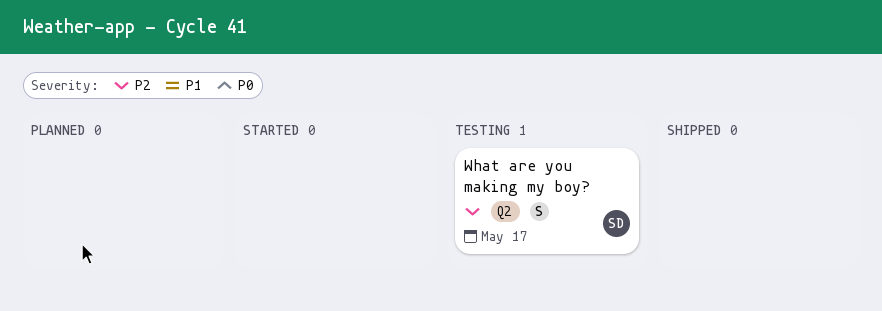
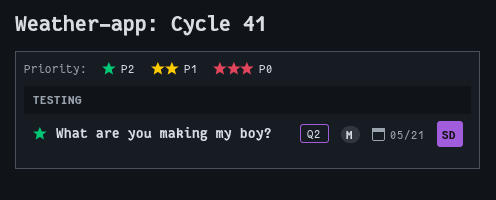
What are you making my boy?, estimate: S -> M
What are you making my boy?, due: May 17 -> May 21

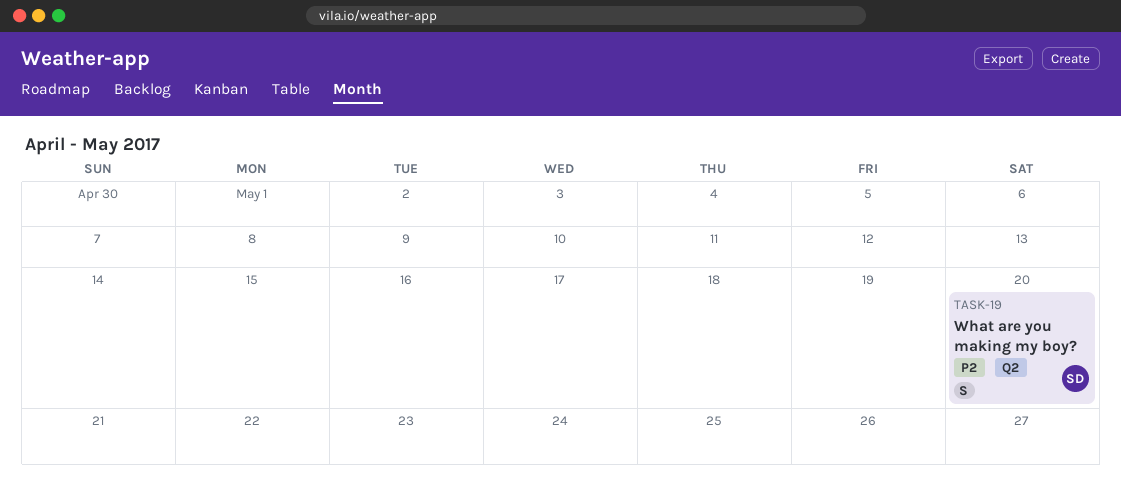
What are you making my boy?, estimate: M -> S
What are you making my boy?, due: May 21 -> May 20

